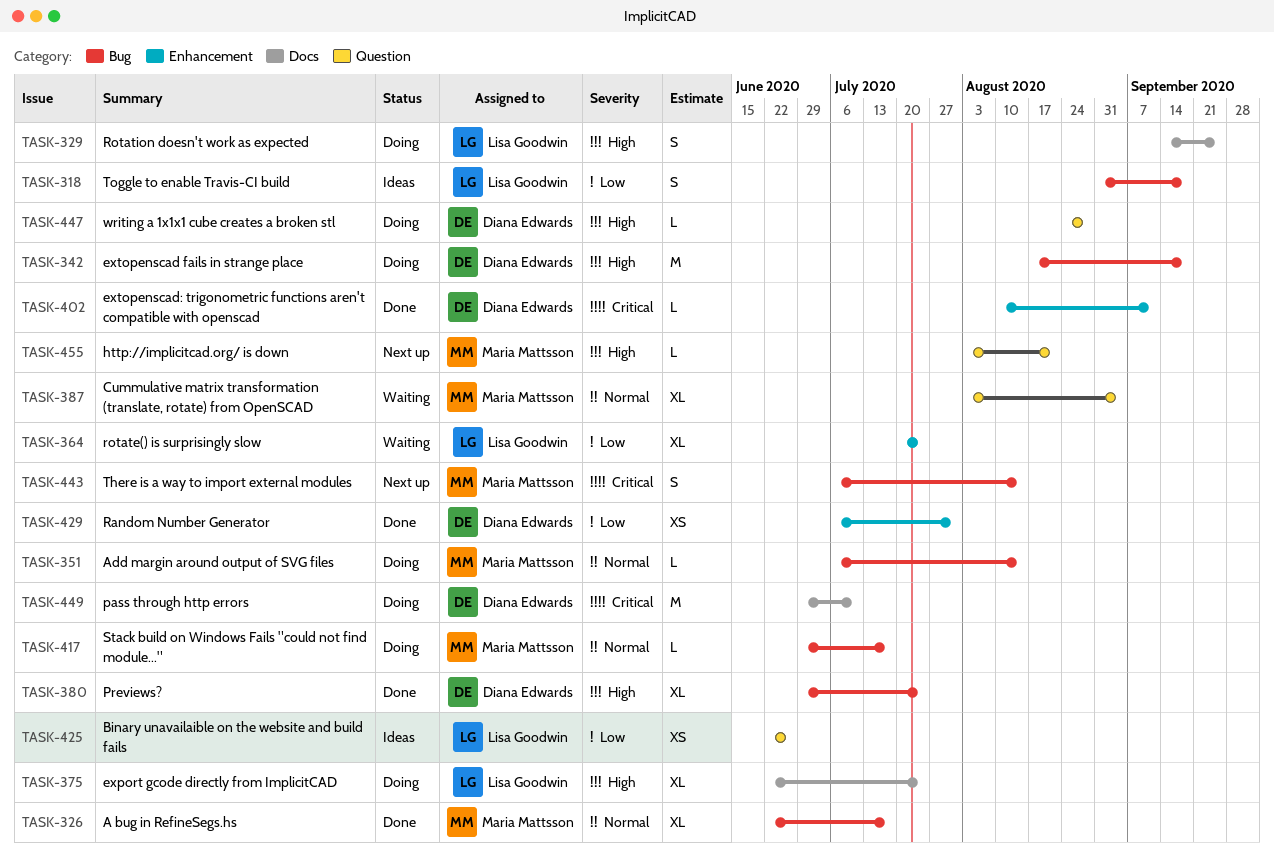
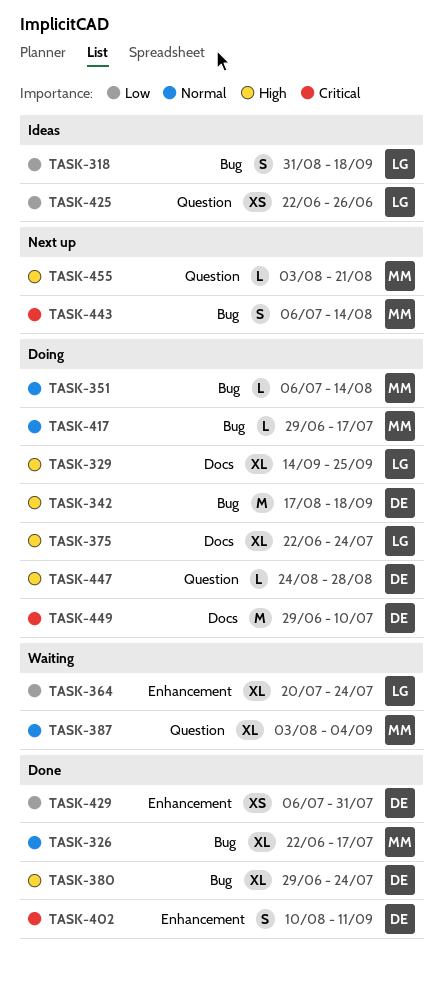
TASK-329, estimate: S -> XL
TASK-402, estimate: L -> S

